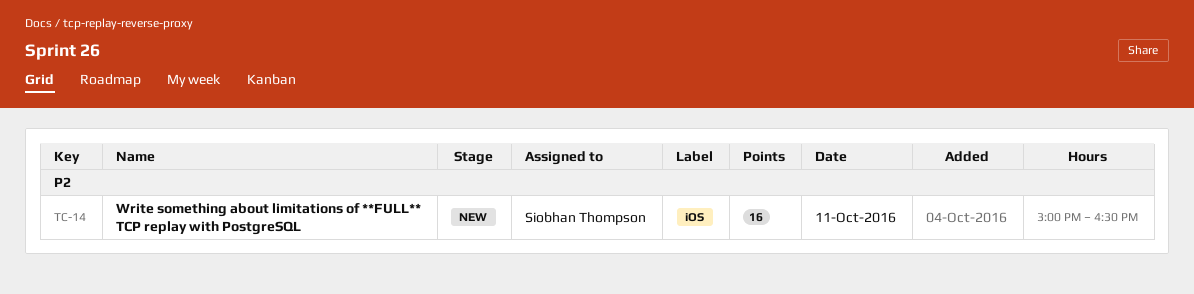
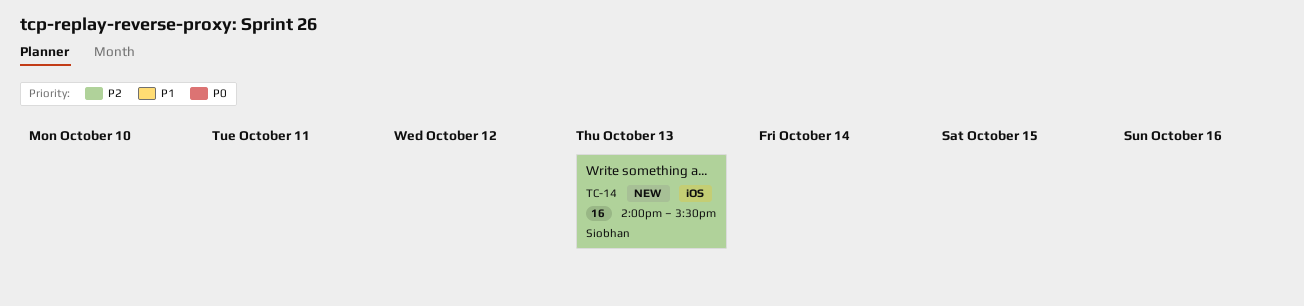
TC-14, day: Oct 11 -> Oct 13
TC-14, begins: 15:00 -> 14:00
TC-14, ends: 16:30 -> 15:30

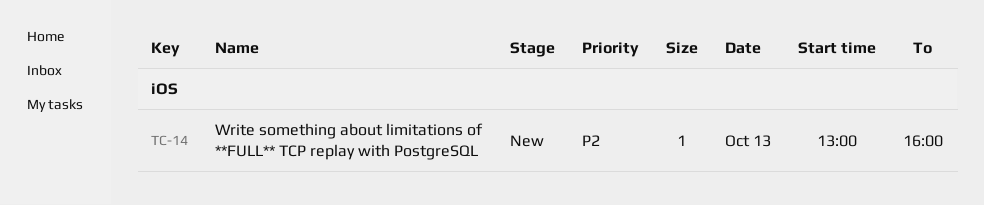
TC-14, estimate: 16 -> 1
TC-14, begins: 14:00 -> 13:00
TC-14, ends: 15:30 -> 16:00

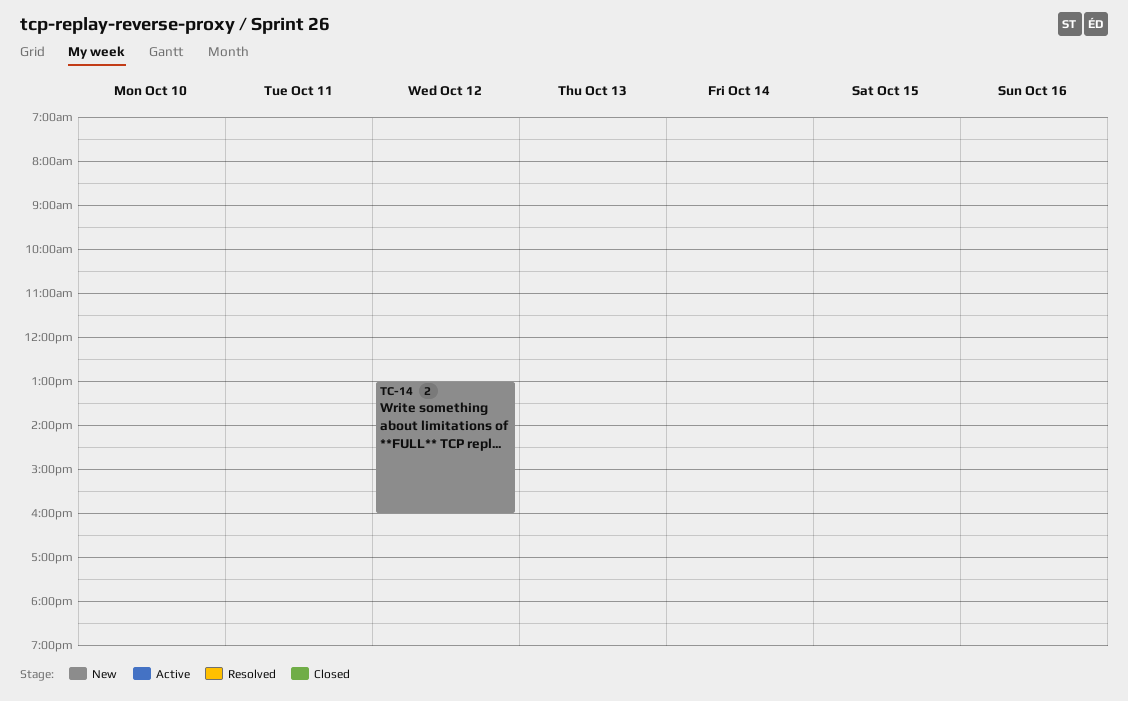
TC-14, estimate: 1 -> 2
TC-14, day: Oct 13 -> Oct 12

